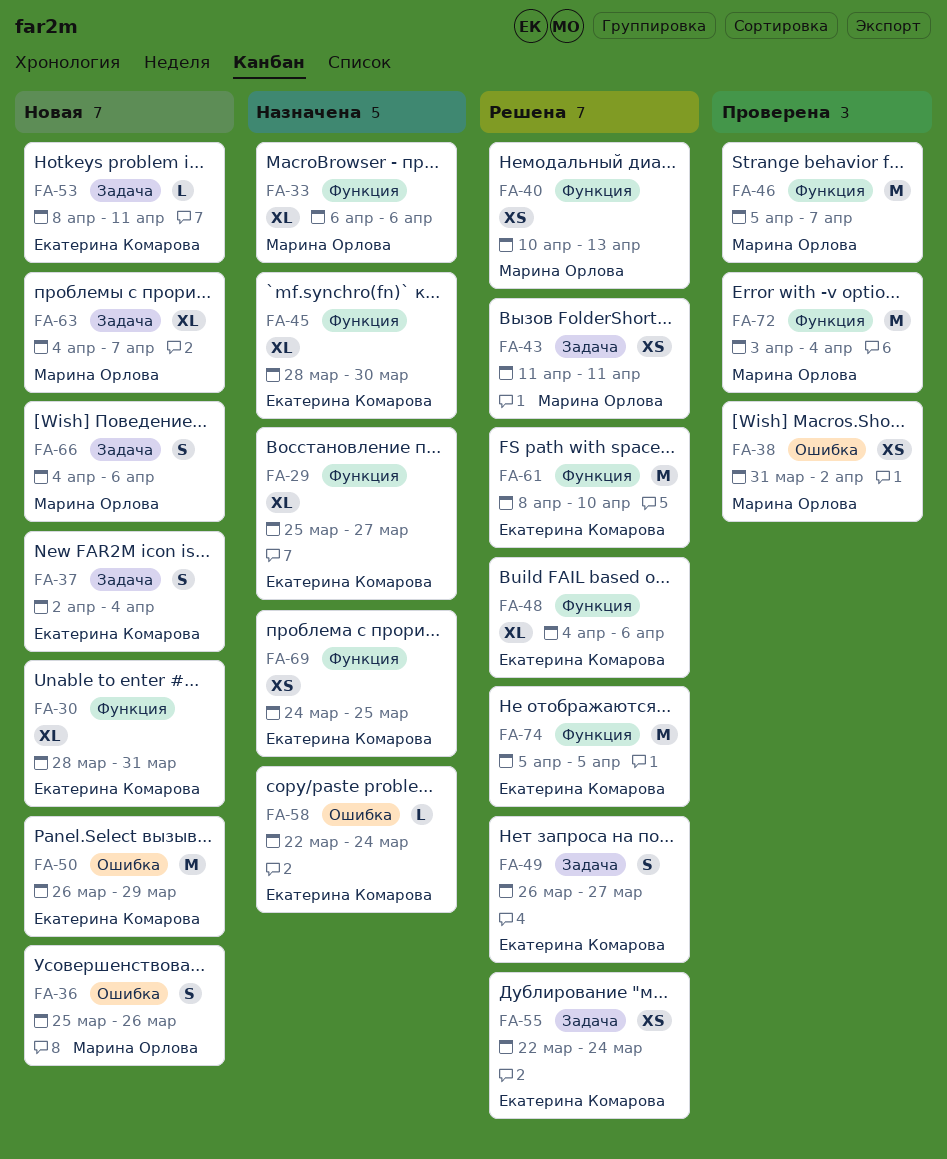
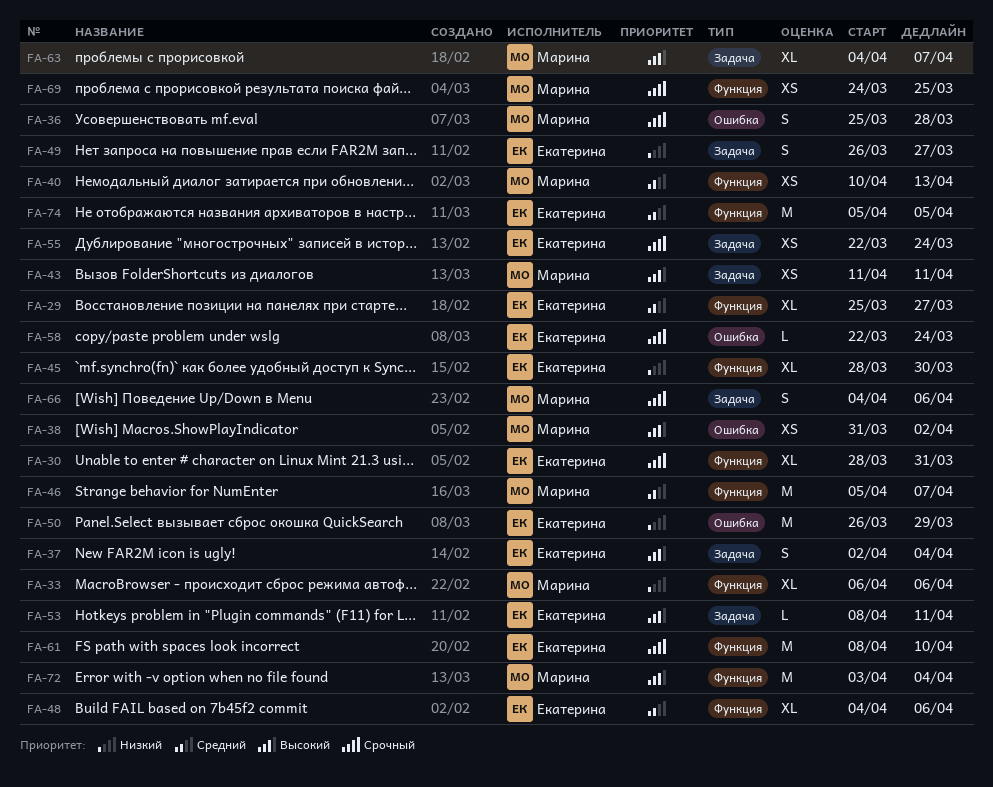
FA-36, due: Mar 26 -> Mar 28
FA-69, owner: Екатерина Комарова -> Марина Орлова

